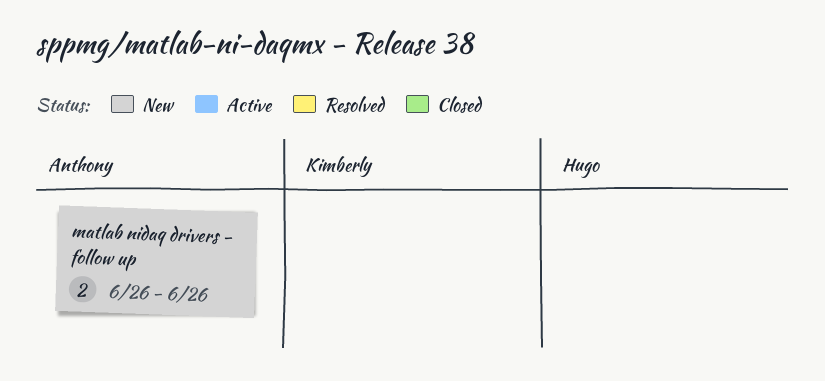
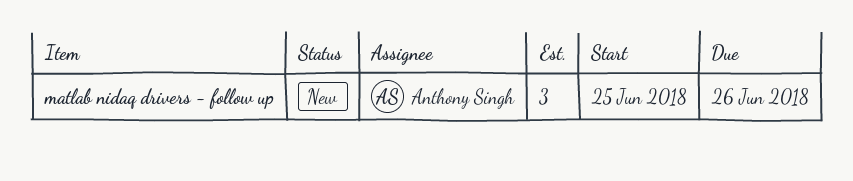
matlab nidaq drivers - follow up, estimate: 2 -> 3
matlab nidaq drivers - follow up, start: Jun 26 -> Jun 25

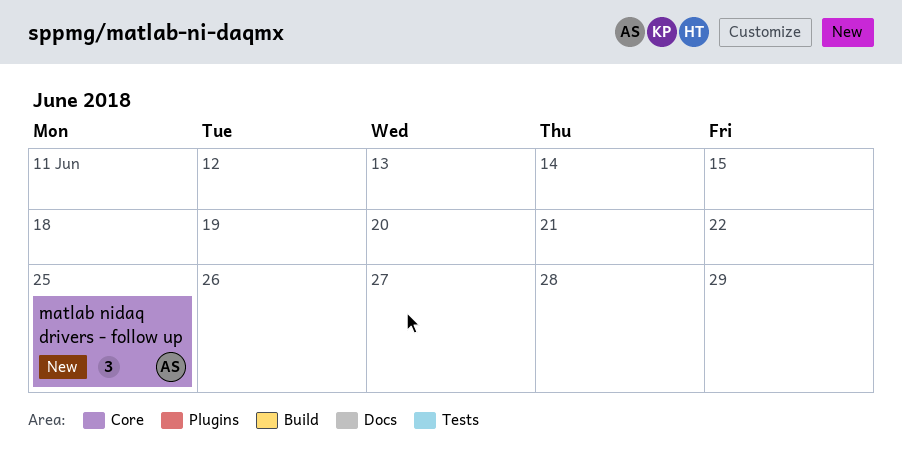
matlab nidaq drivers - follow up, due: Jun 26 -> Jun 25

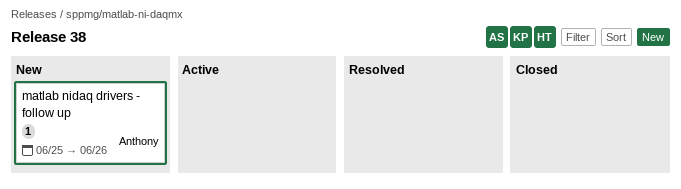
matlab nidaq drivers - follow up, estimate: 3 -> 1
matlab nidaq drivers - follow up, due: Jun 25 -> Jun 26

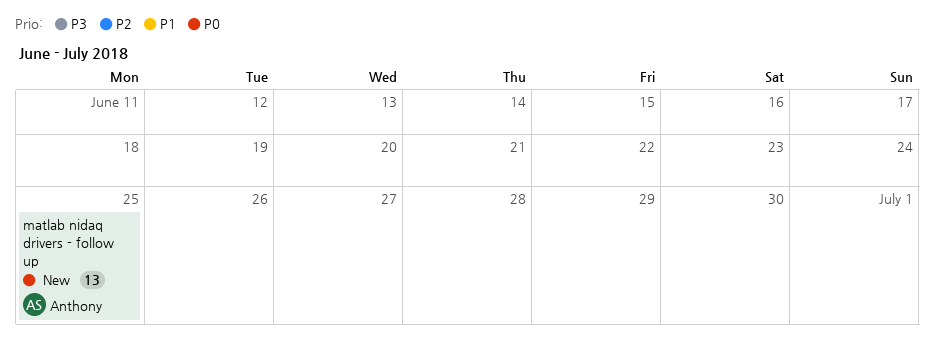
matlab nidaq drivers - follow up, estimate: 1 -> 13
matlab nidaq drivers - follow up, due: Jun 26 -> Jun 25

